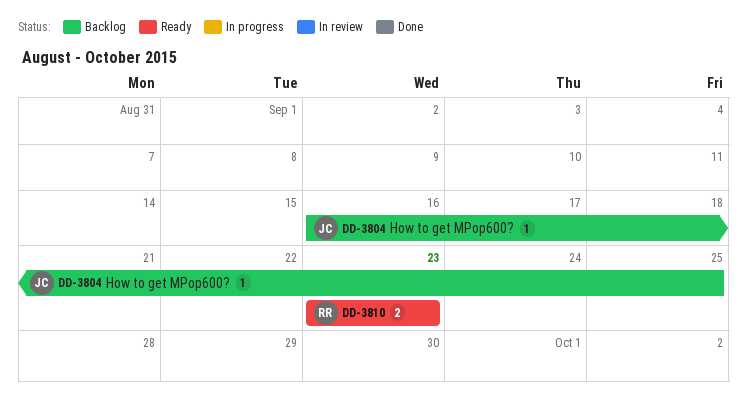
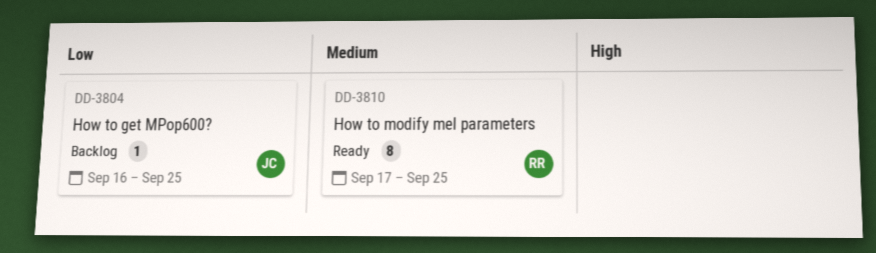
DD-3810, estimate: 2 -> 8
DD-3810, start: Sep 23 -> Sep 17
DD-3810, due: Sep 23 -> Sep 25

